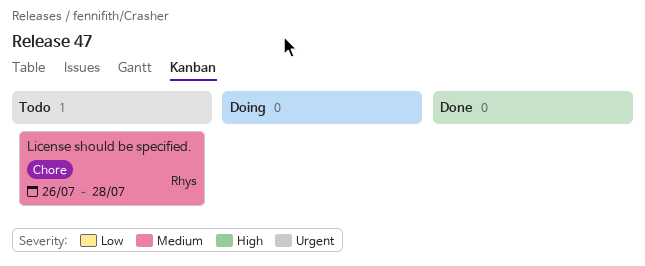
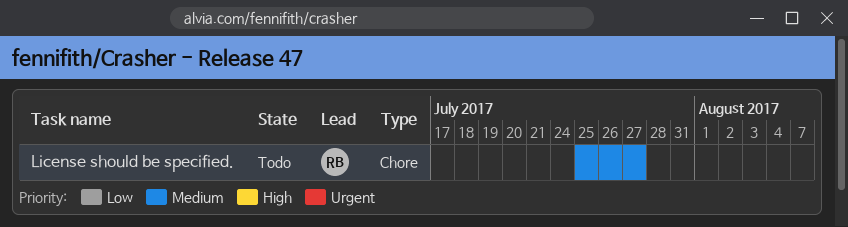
License should be specified., start: Jul 26 -> Jul 25
License should be specified., due: Jul 28 -> Jul 27

